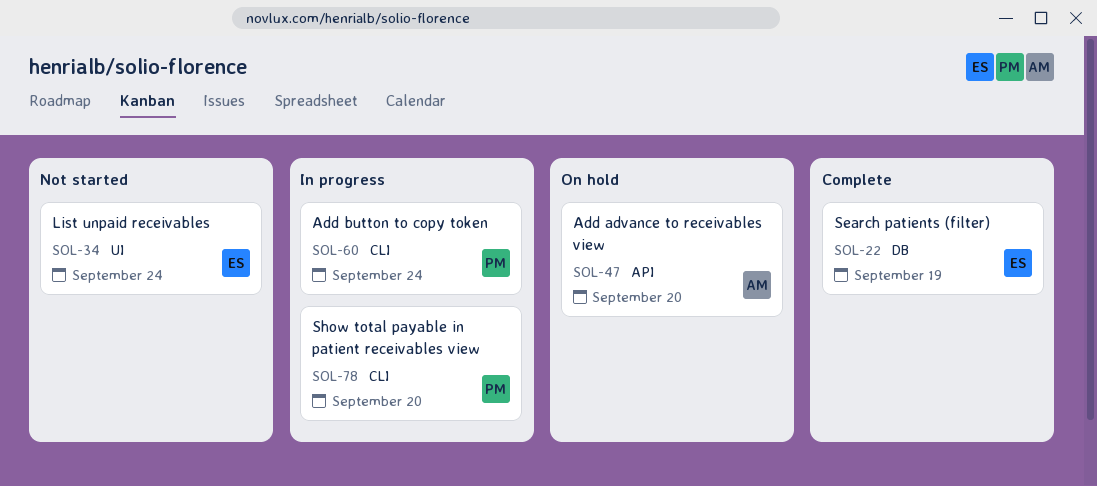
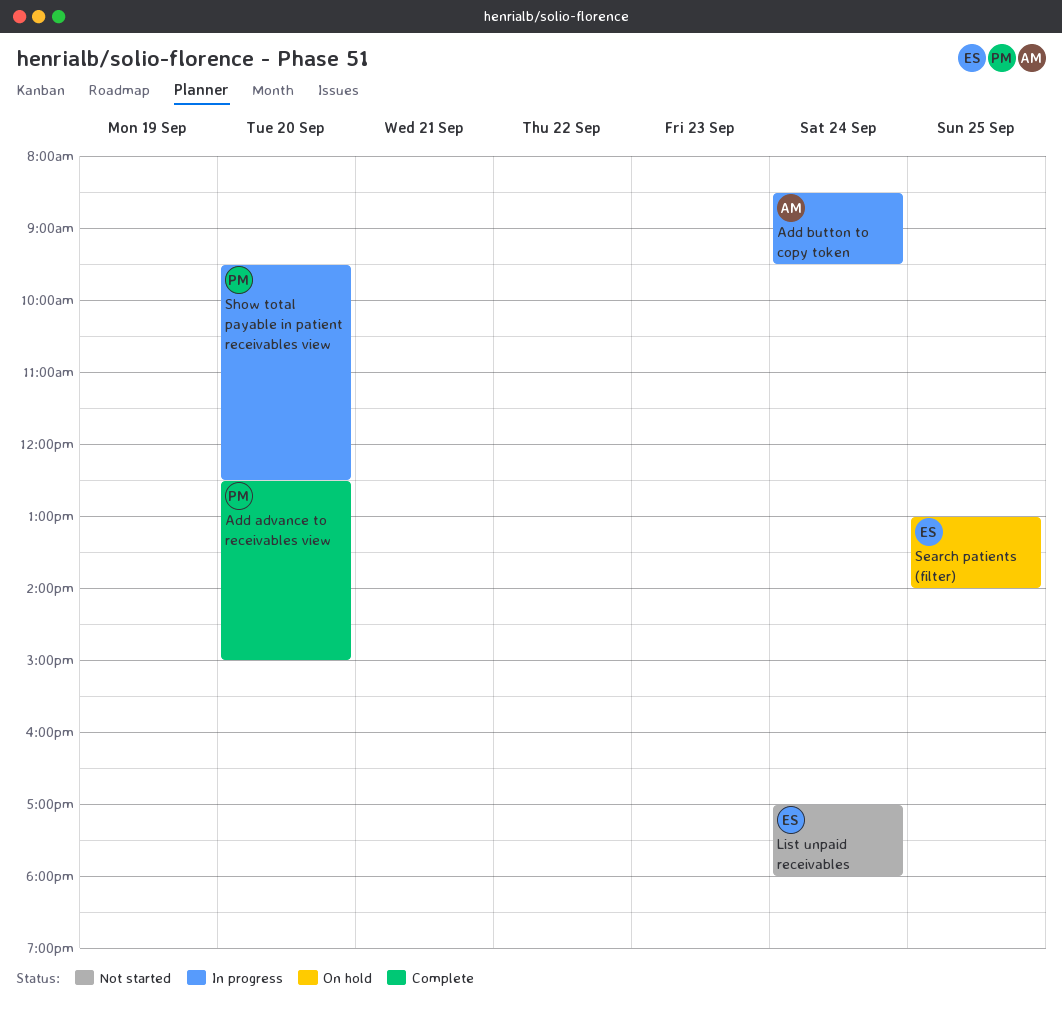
Add advance to receivables view, status: On hold -> Complete
Add advance to receivables view, owner: AM -> PM
Add button to copy token, owner: PM -> AM
Search patients (filter), status: Complete -> On hold
Search patients (filter), day: Sep 19 -> Sep 25

